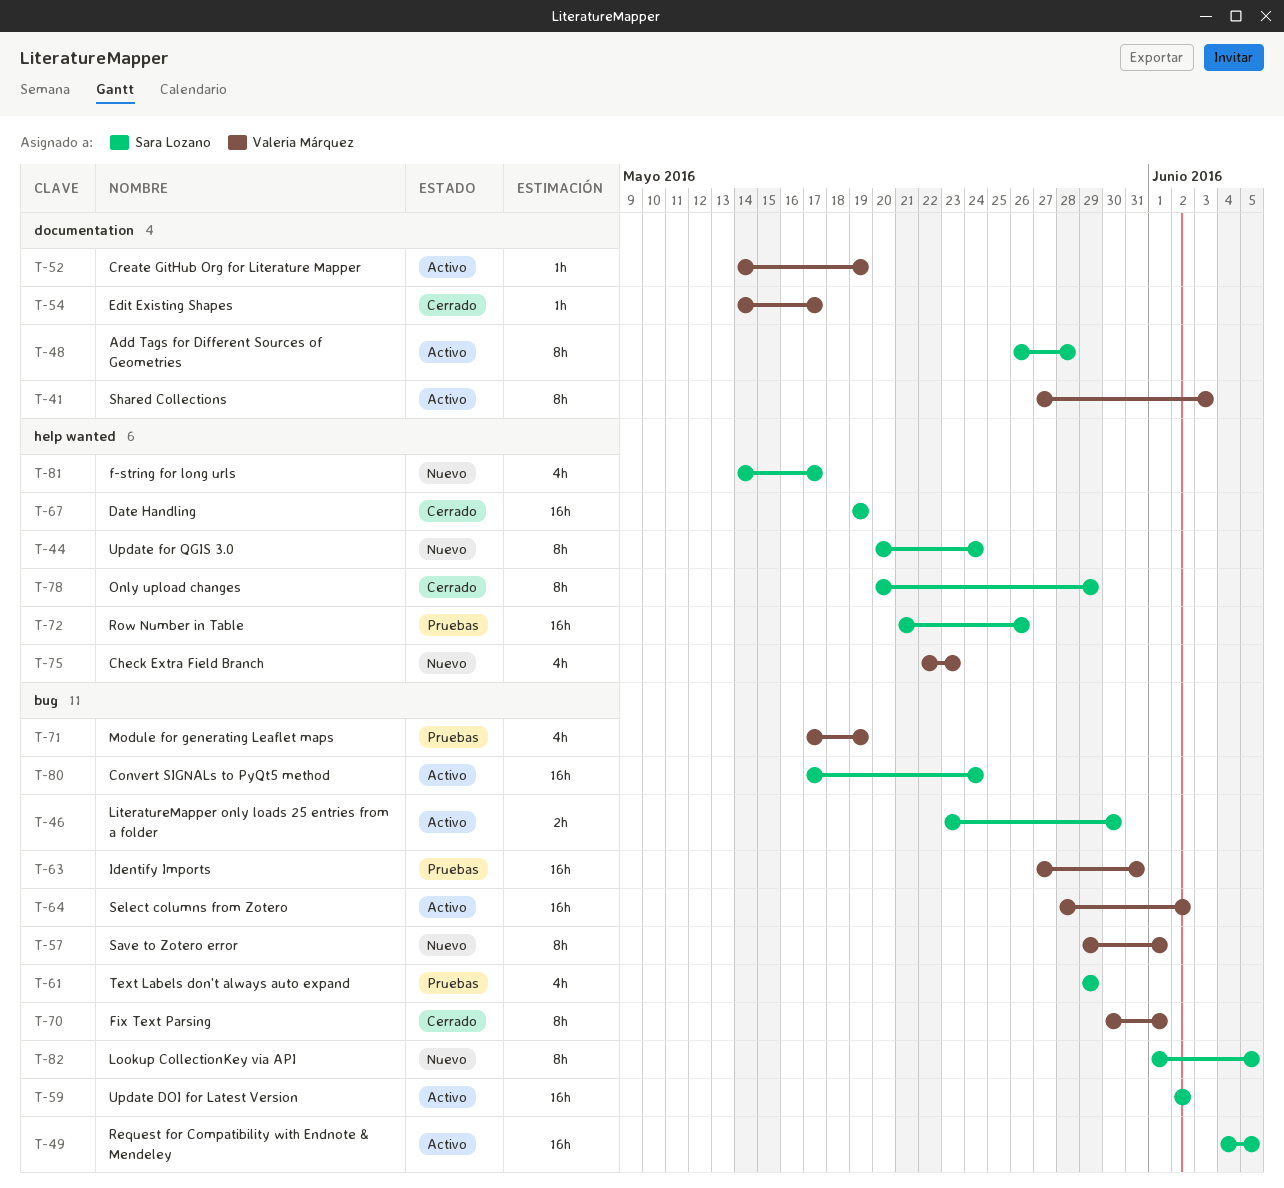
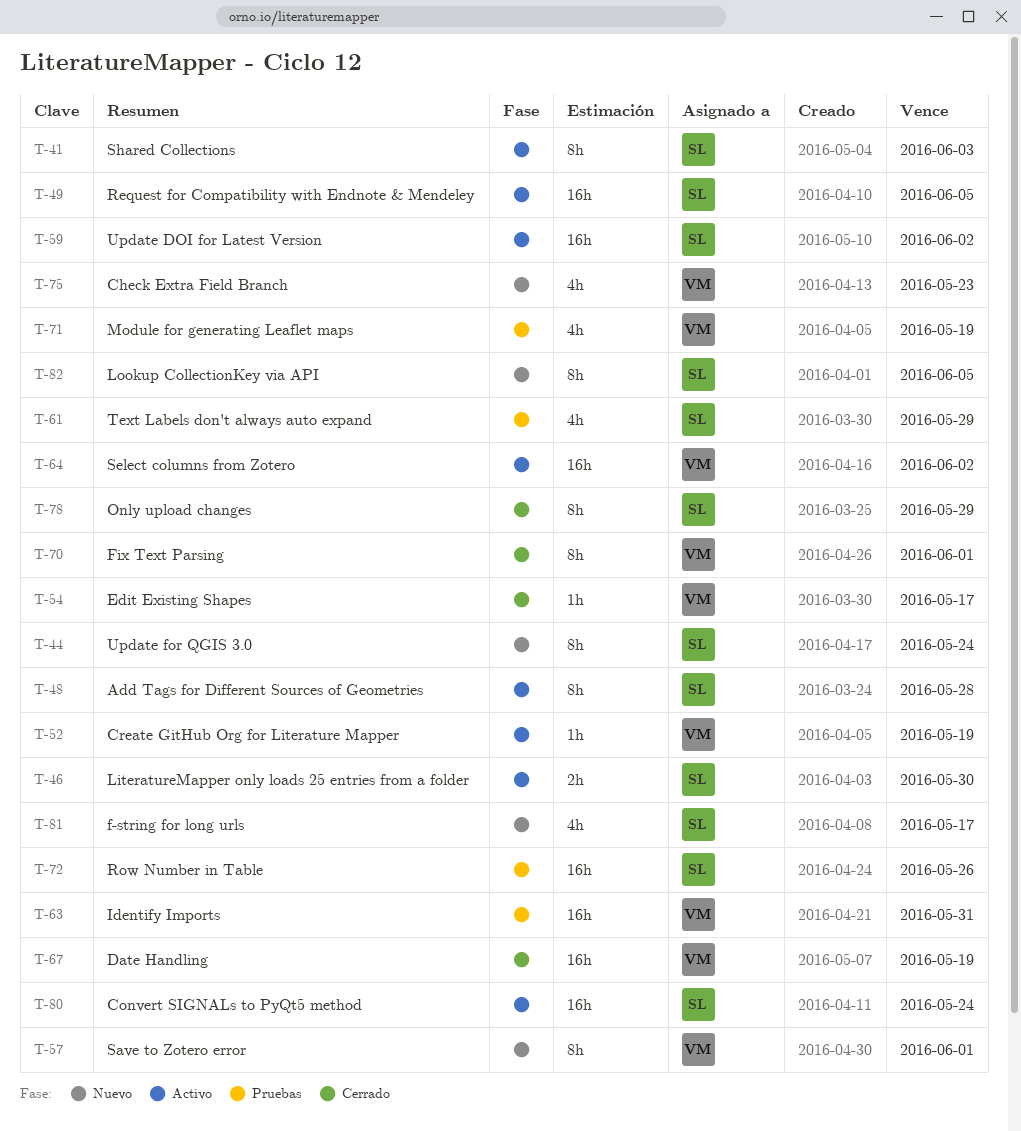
T-41, owner: Valeria Márquez -> Sara Lozano
T-67, owner: Sara Lozano -> Valeria Márquez

